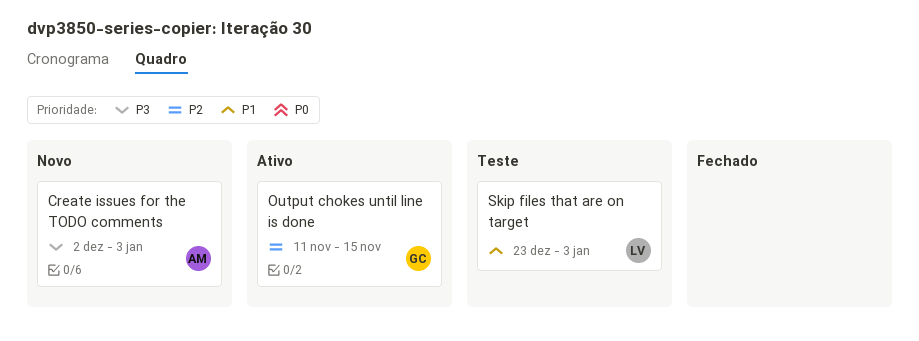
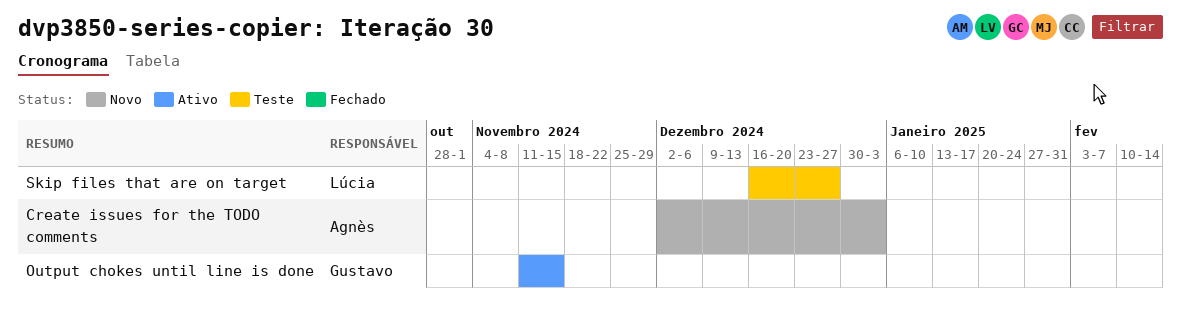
Skip files that are on target, start: Dec 23 -> Dec 16
Skip files that are on target, due: Jan 3 -> Dec 27

